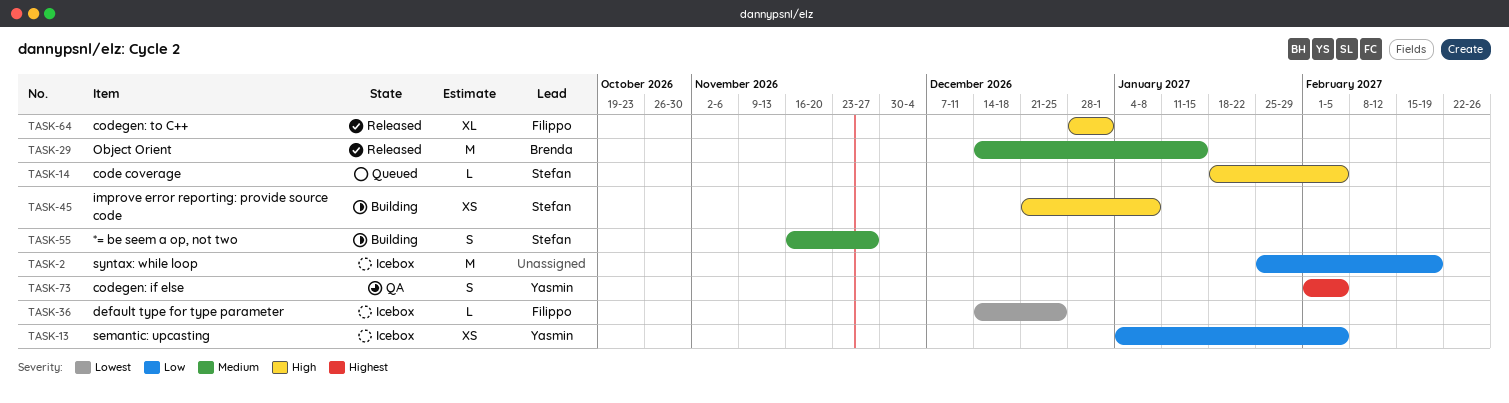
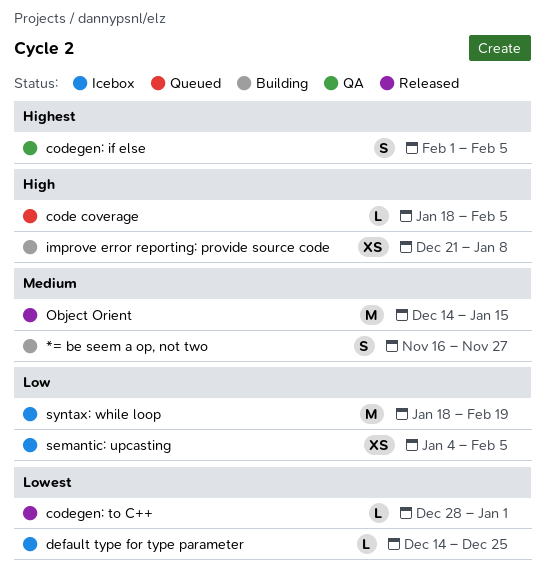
codegen: to C++, priority: High -> Lowest
codegen: to C++, estimate: XL -> L
syntax: while loop, start: Jan 25 -> Jan 18

